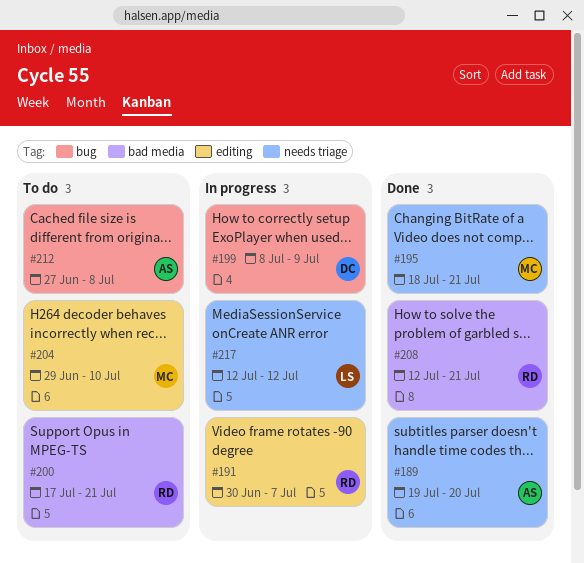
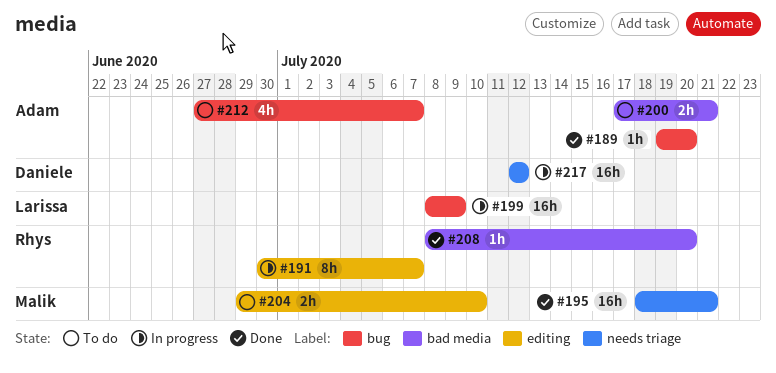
#189, label: needs triage -> bug
#199, owner: Daniele -> Larissa
#200, owner: Rhys -> Adam
#208, start: Jul 12 -> Jul 8
#208, due: Jul 21 -> Jul 20
#212, due: Jul 8 -> Jul 7
#217, owner: Larissa -> Daniele

